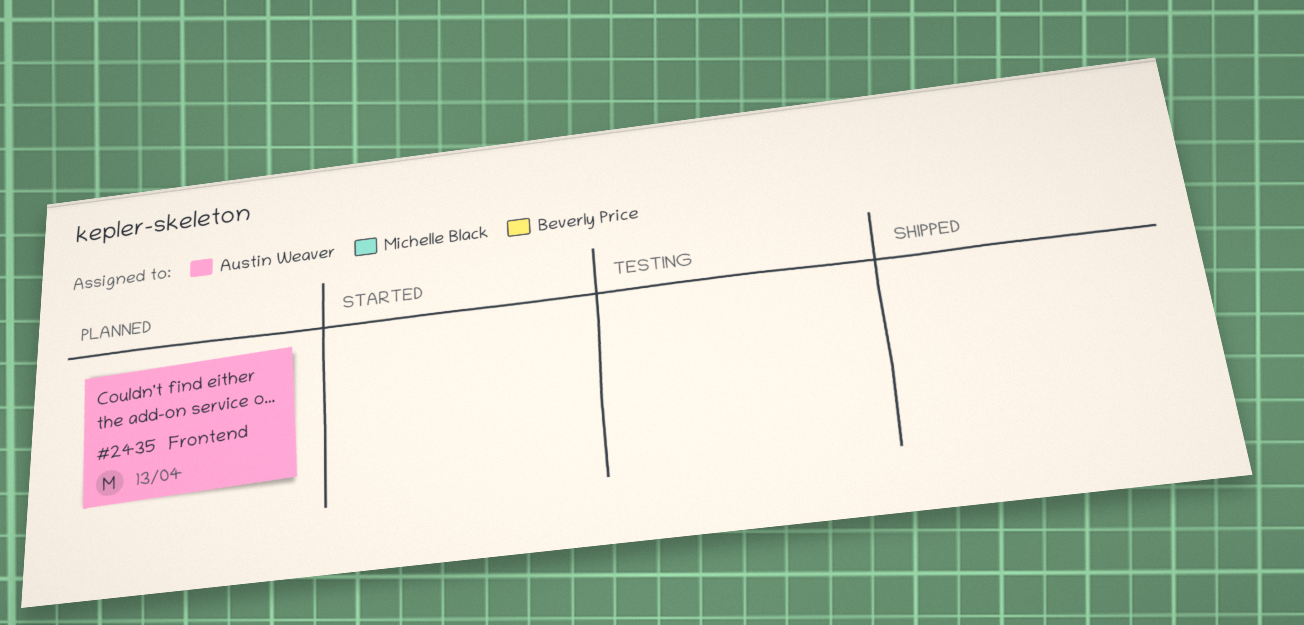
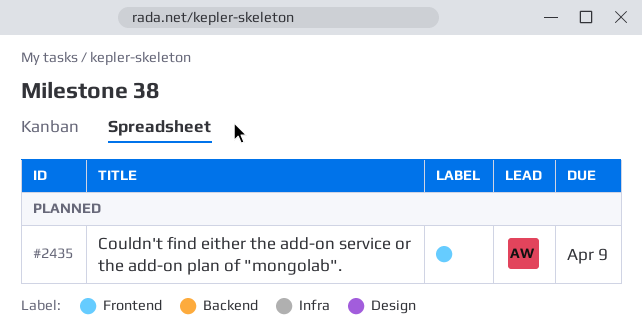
#2435, due: Apr 13 -> Apr 9

